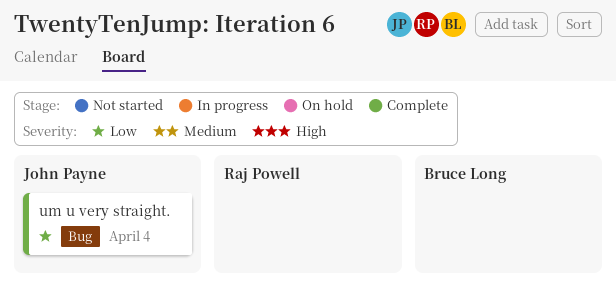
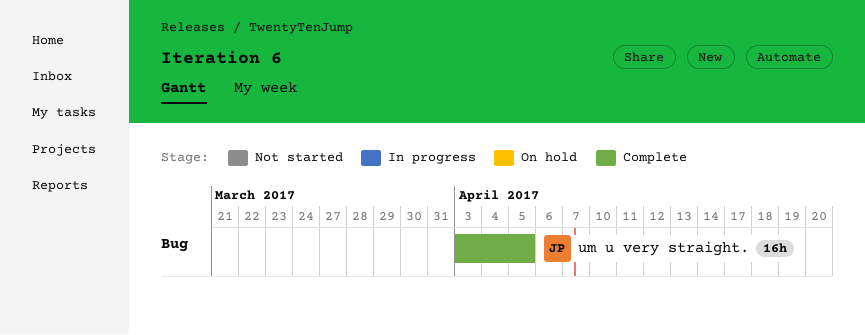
um u very straight., due: Apr 4 -> Apr 5

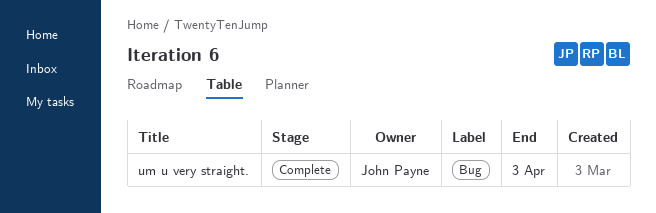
um u very straight., due: Apr 5 -> Apr 3

